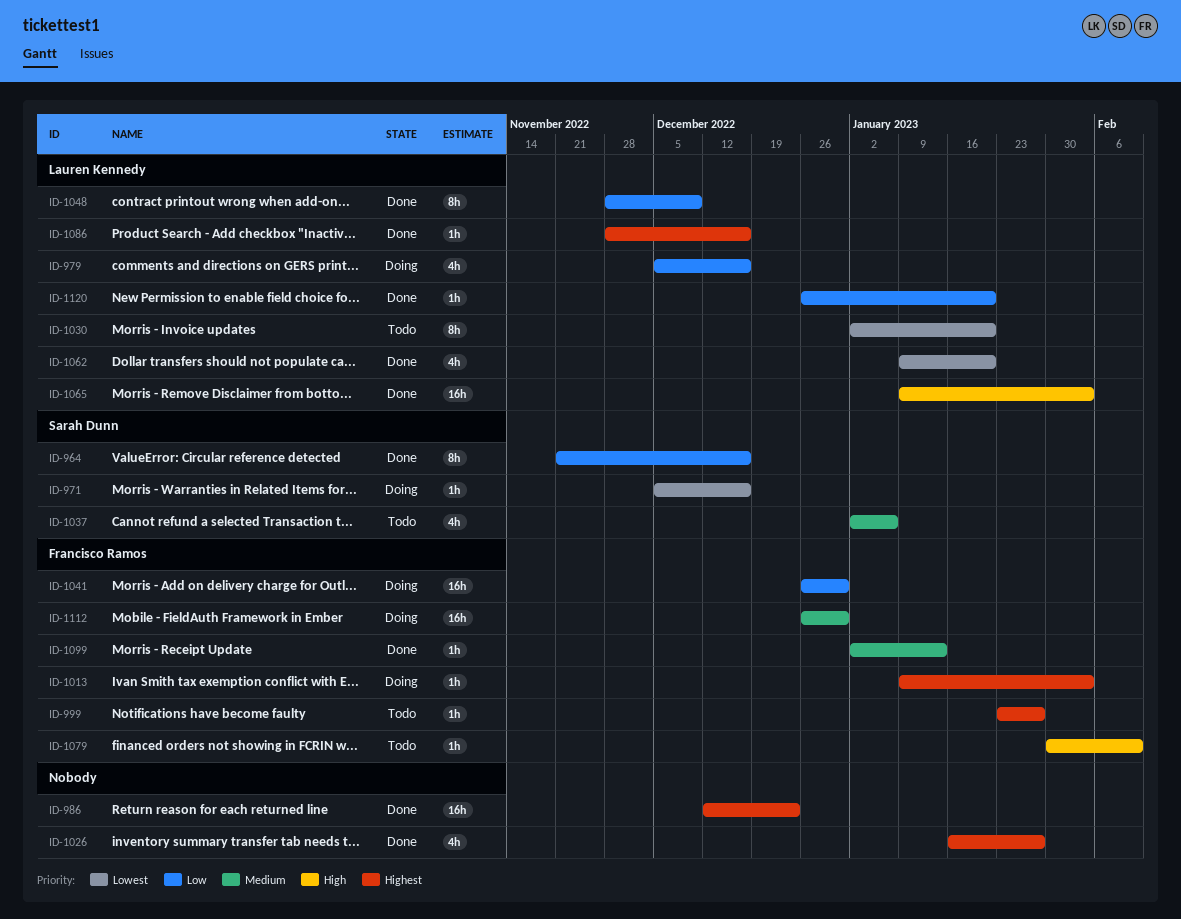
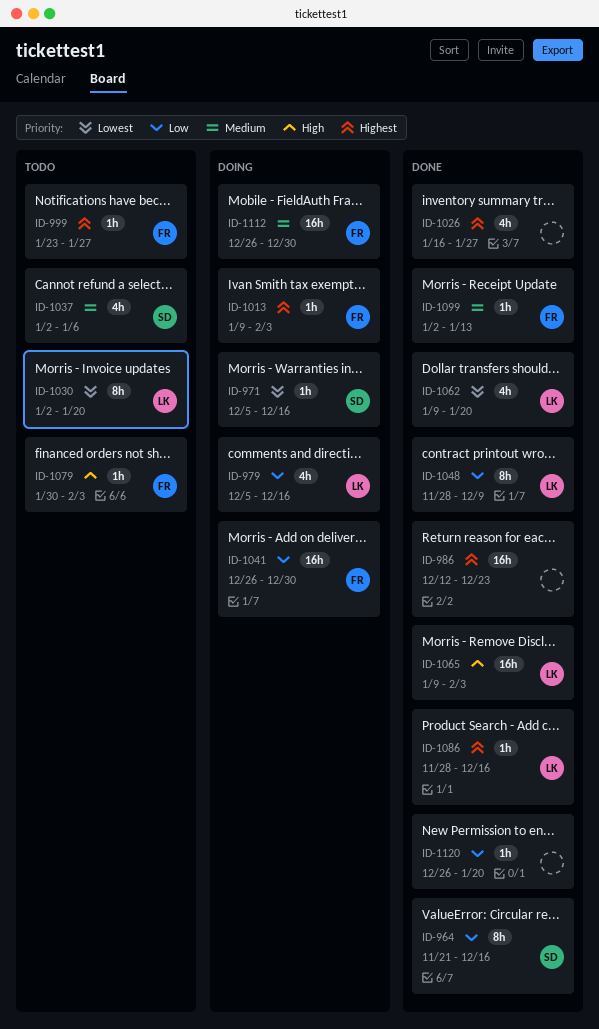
ID-1079, due: Feb 10 -> Feb 3
ID-1120, owner: Lauren Kennedy -> none

